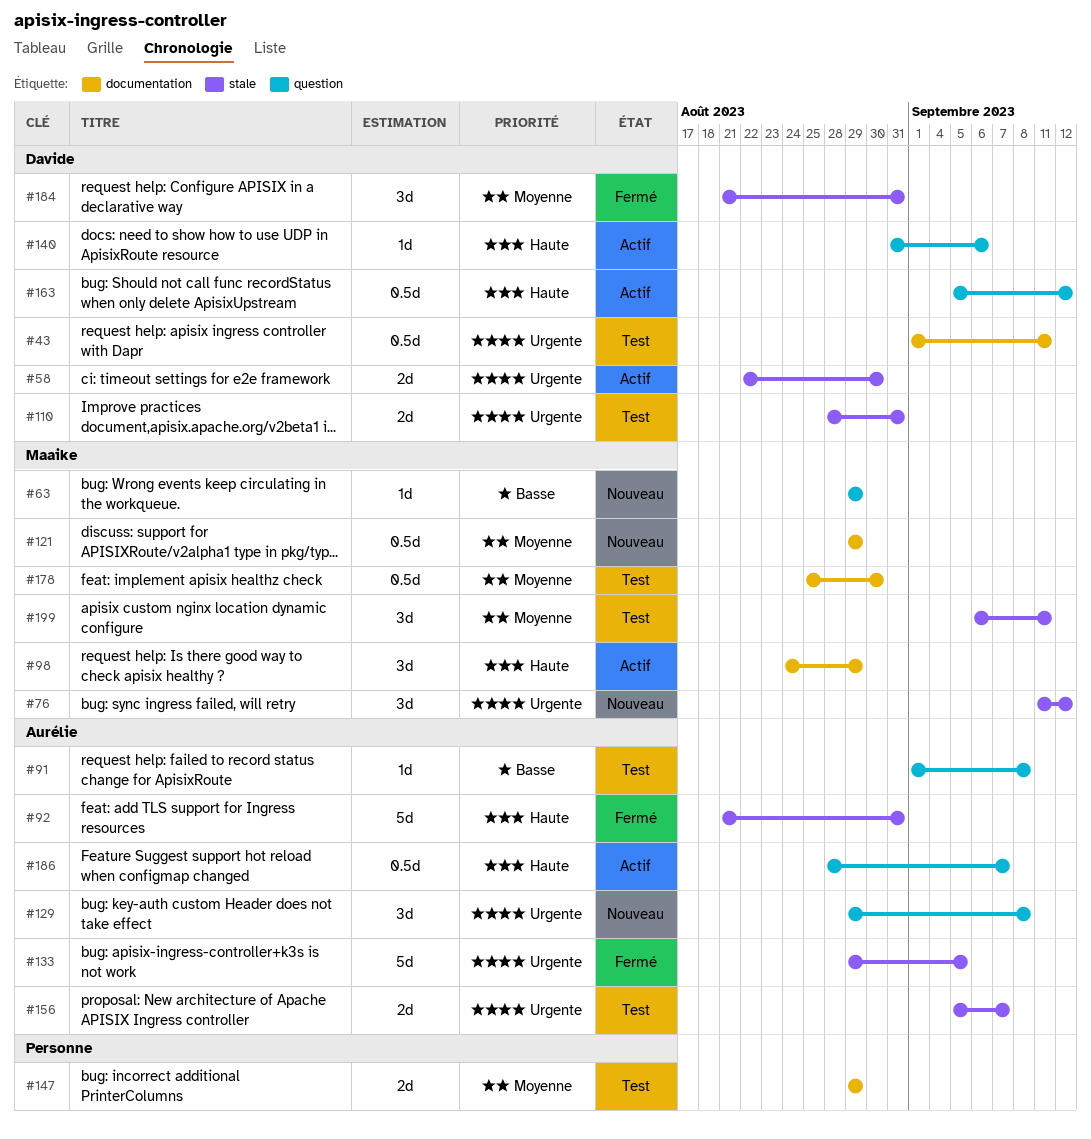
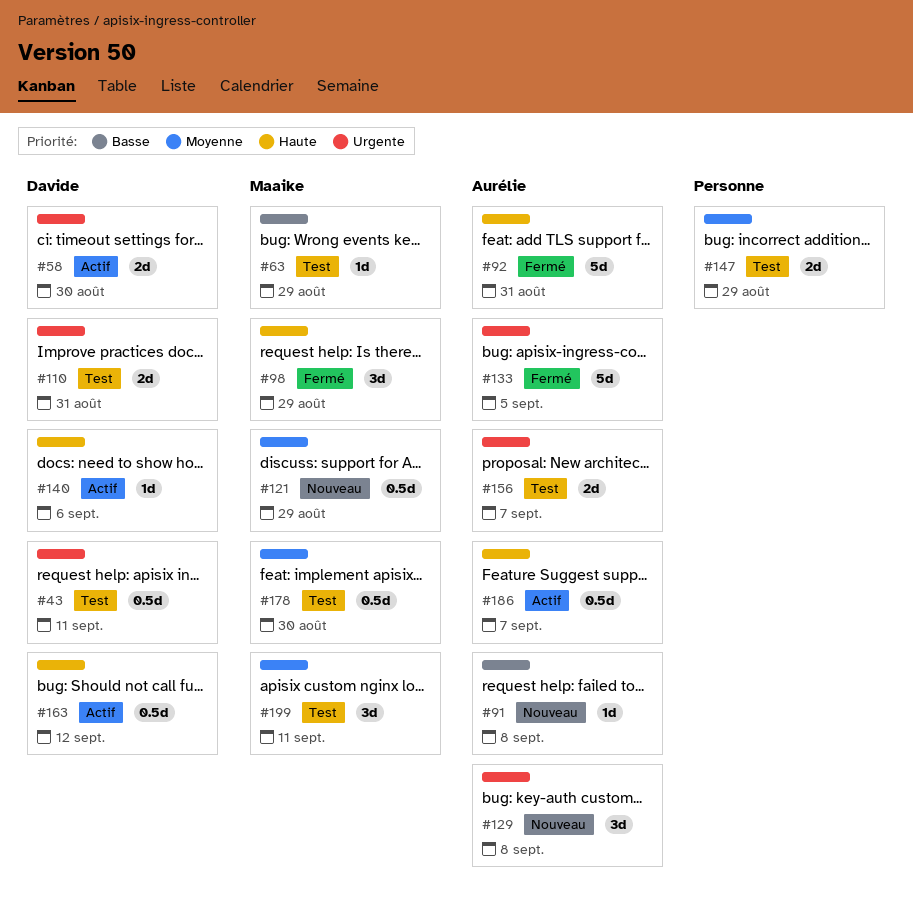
#63, status: Nouveau -> Test
#76: present -> none
#91, status: Test -> Nouveau
#98, status: Actif -> Fermé
#184: present -> none

